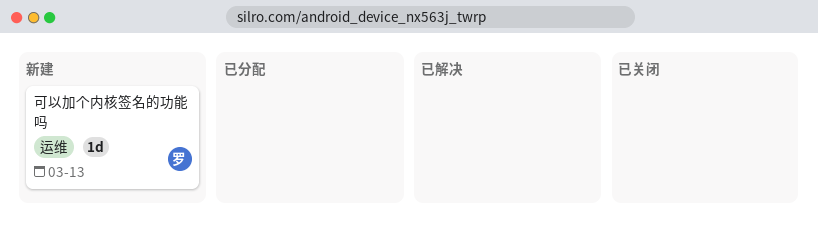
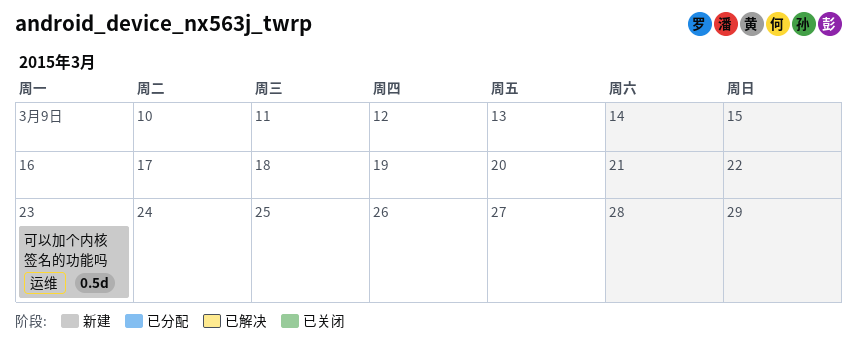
可以加个内核签名的功能吗, estimate: 1d -> 0.5d
可以加个内核签名的功能吗, due: Mar 13 -> Mar 23

